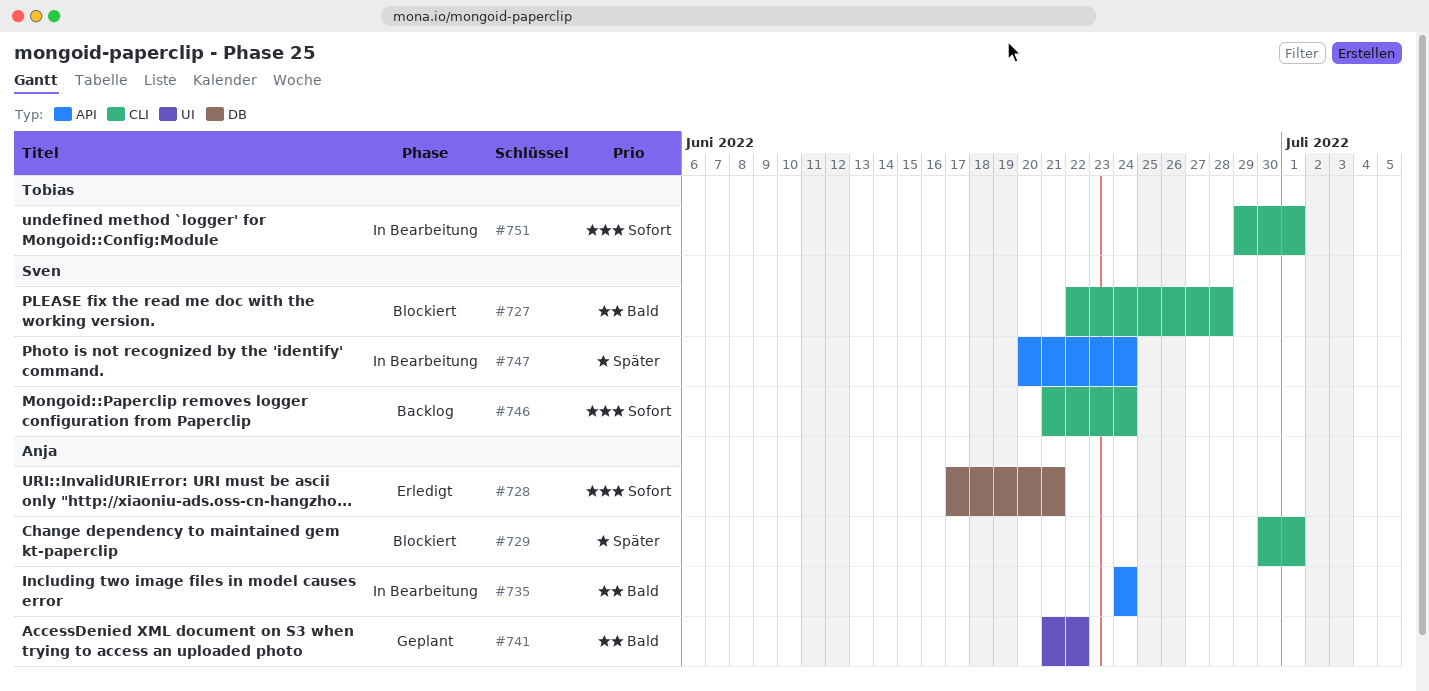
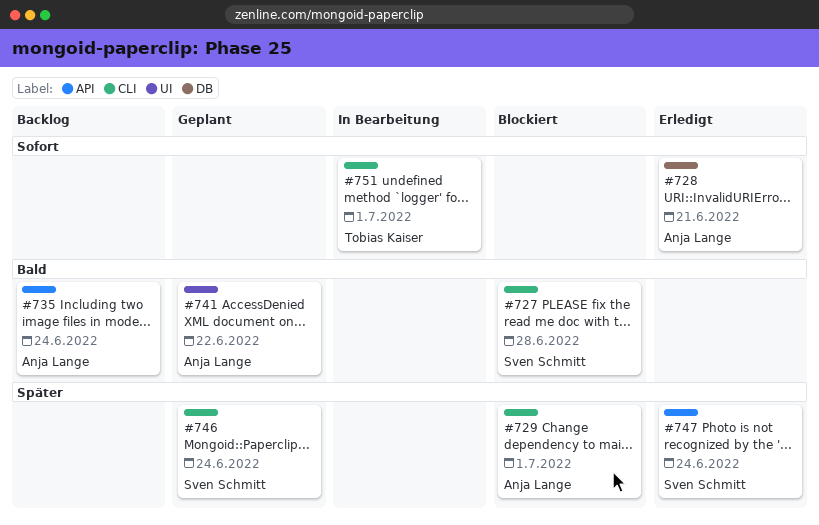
#735, status: In Bearbeitung -> Backlog
#746, status: Backlog -> Geplant
#746, priority: Sofort -> Später
#747, status: In Bearbeitung -> Erledigt

